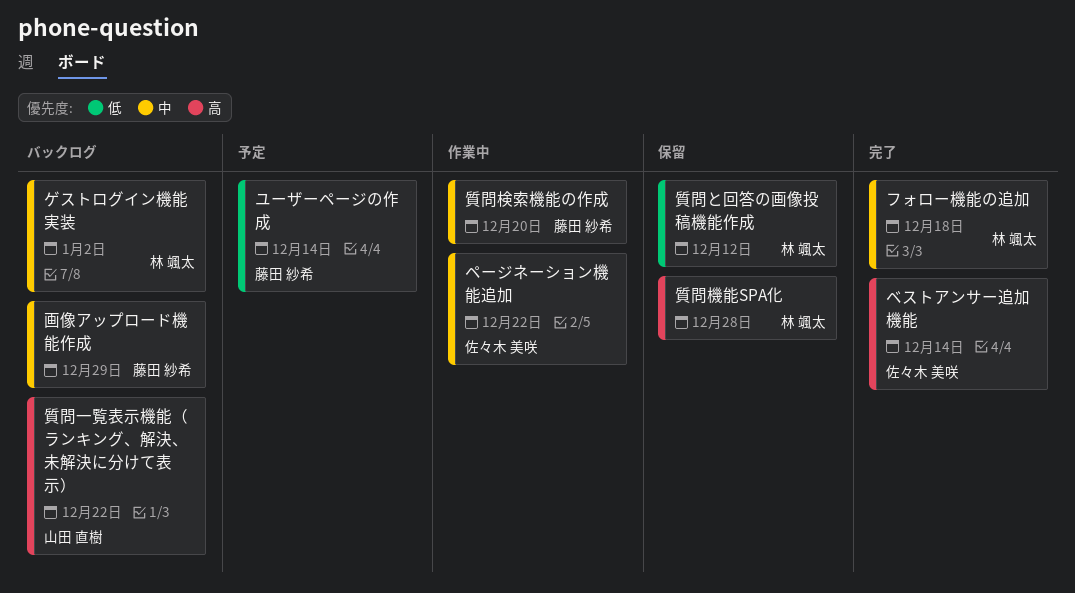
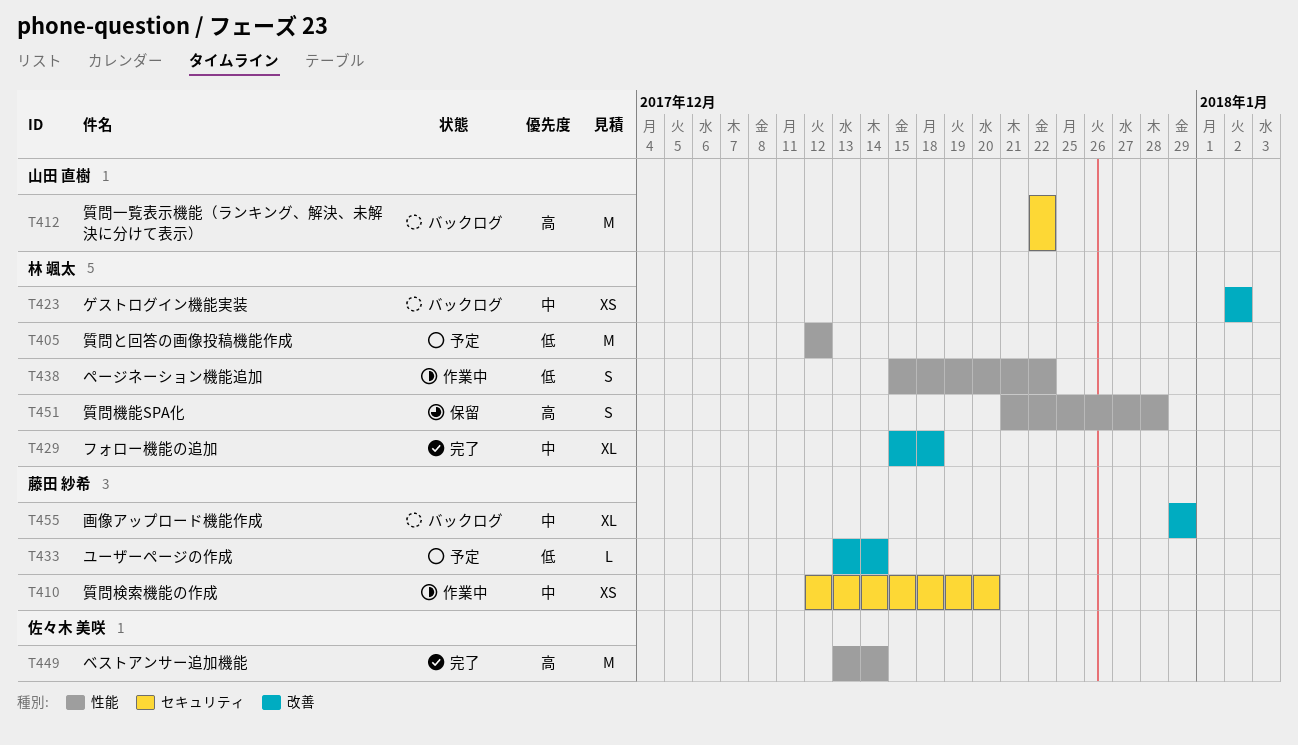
ページネーション機能追加, owner: 佐々木 美咲 -> 林 颯太
ページネーション機能追加, priority: 中 -> 低
質問と回答の画像投稿機能作成, status: 保留 -> 予定

